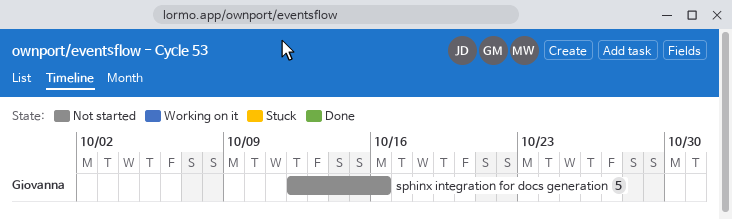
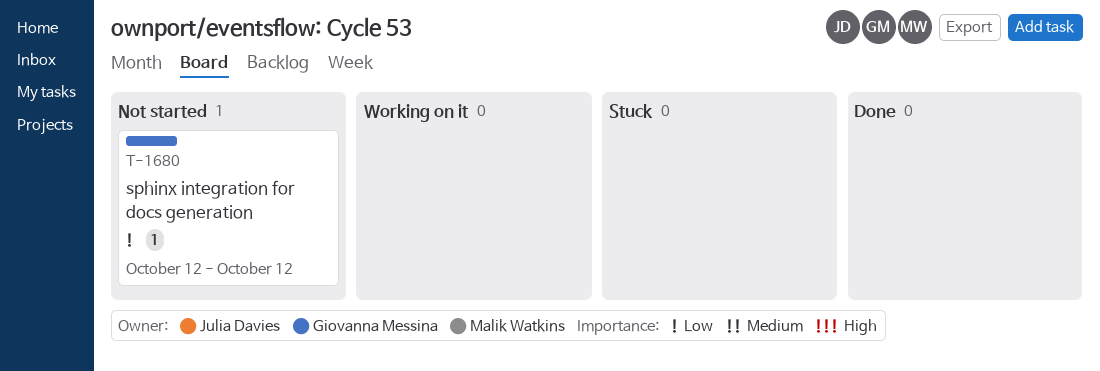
sphinx integration for docs generation, estimate: 5 -> 1
sphinx integration for docs generation, due: Oct 16 -> Oct 12

